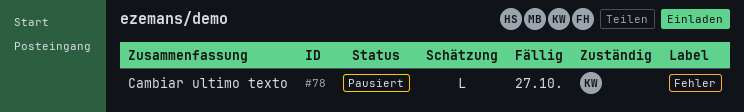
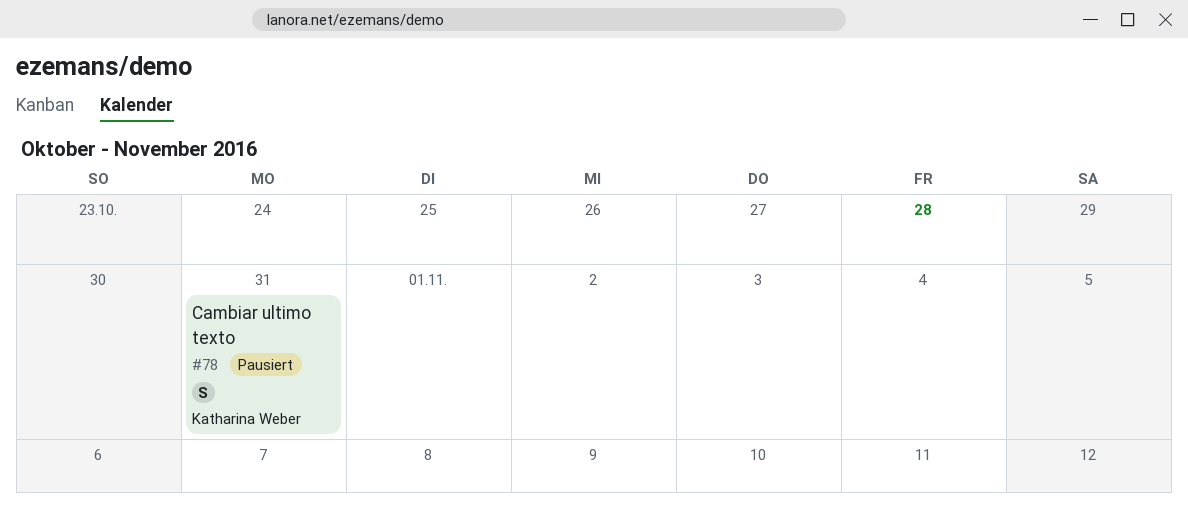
#78, estimate: L -> S
#78, due: Oct 27 -> Oct 31

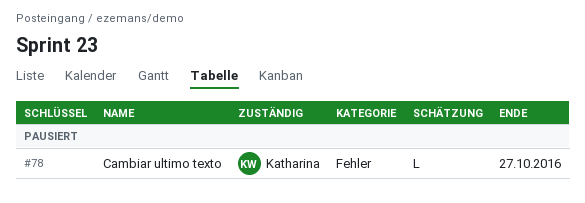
#78, estimate: S -> L
#78, due: Oct 31 -> Oct 27

